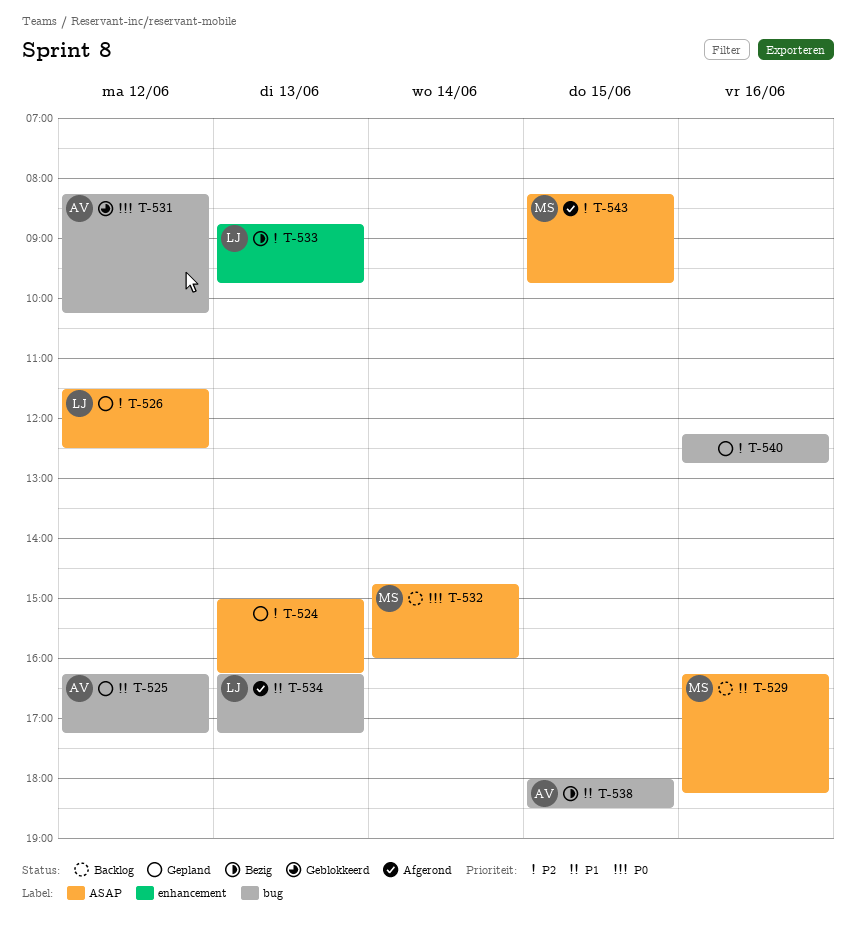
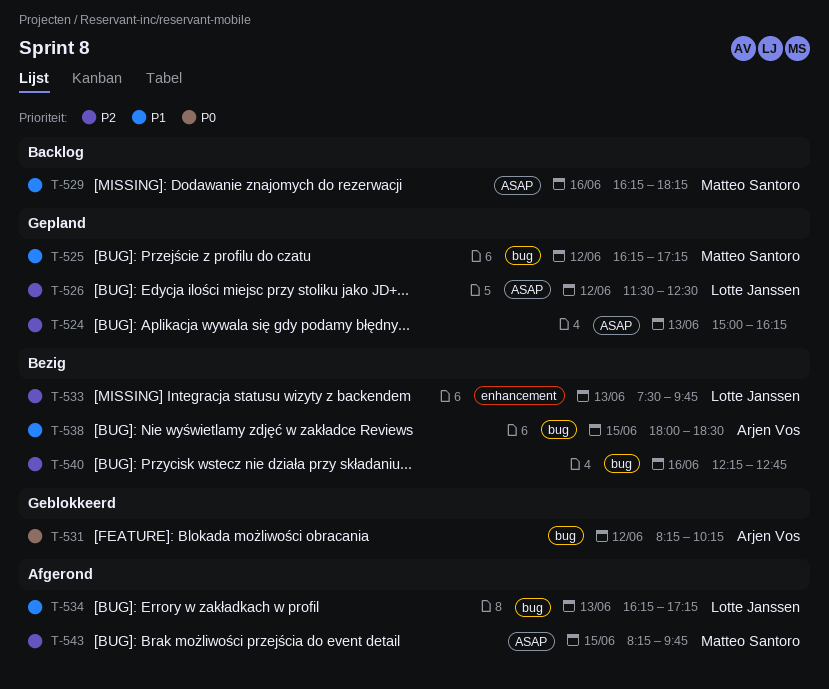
T-525, owner: Arjen Vos -> Matteo Santoro
T-532: present -> none
T-533, begins: 08:45 -> 07:30
T-540, status: Gepland -> Bezig

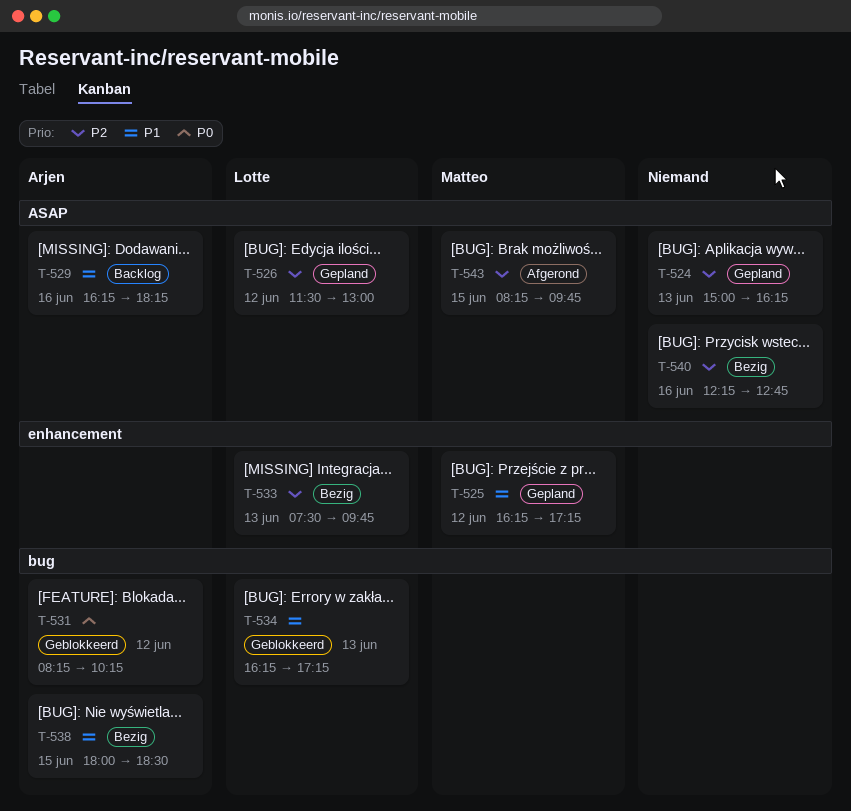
T-525, label: bug -> enhancement
T-526, ends: 12:30 -> 13:00
T-529, owner: Matteo Santoro -> Arjen Vos
T-534, status: Afgerond -> Geblokkeerd
T-540, label: bug -> ASAP

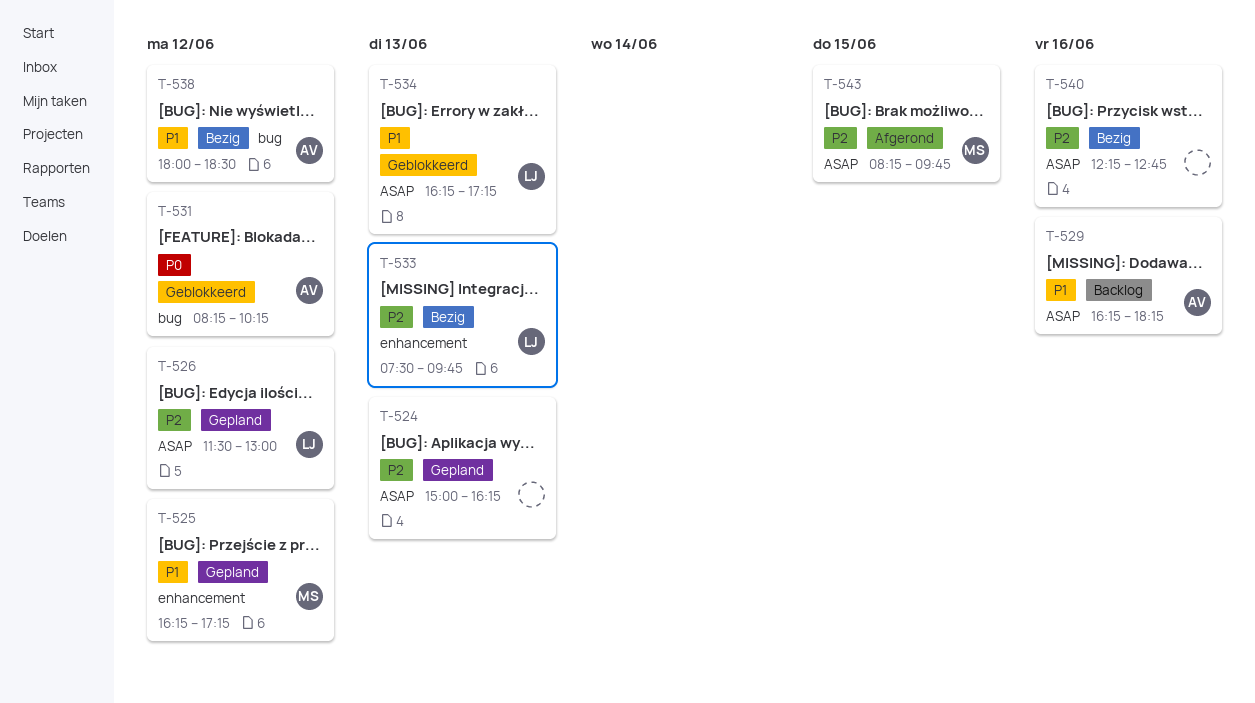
T-534, label: bug -> ASAP
T-538, day: Jun 15 -> Jun 12

